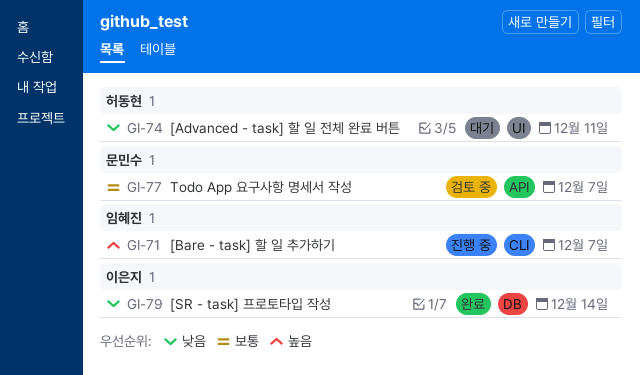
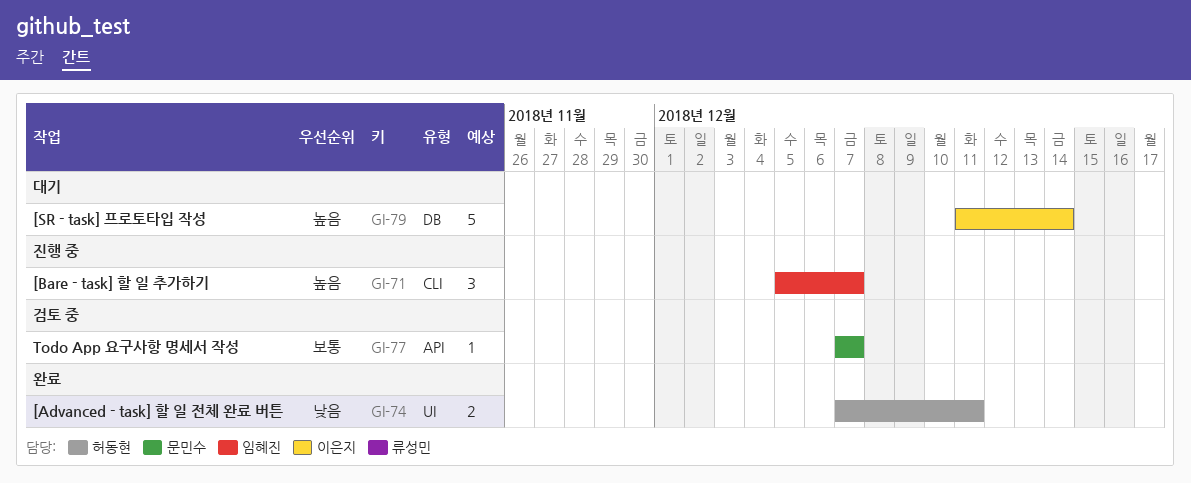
GI-74, status: 대기 -> 완료
GI-79, status: 완료 -> 대기
GI-79, priority: 낮음 -> 높음

